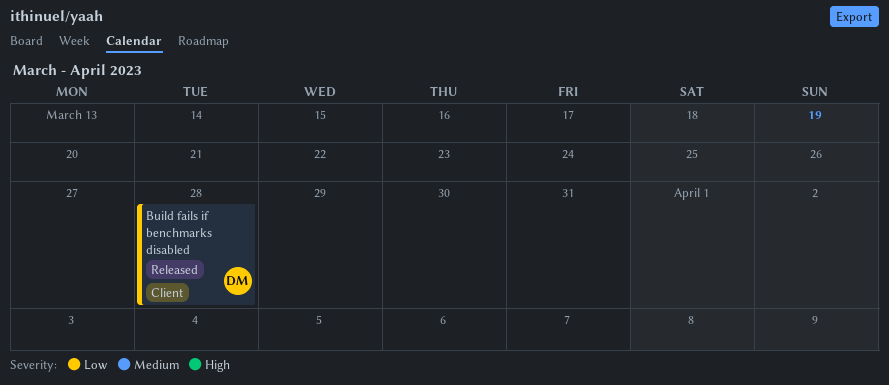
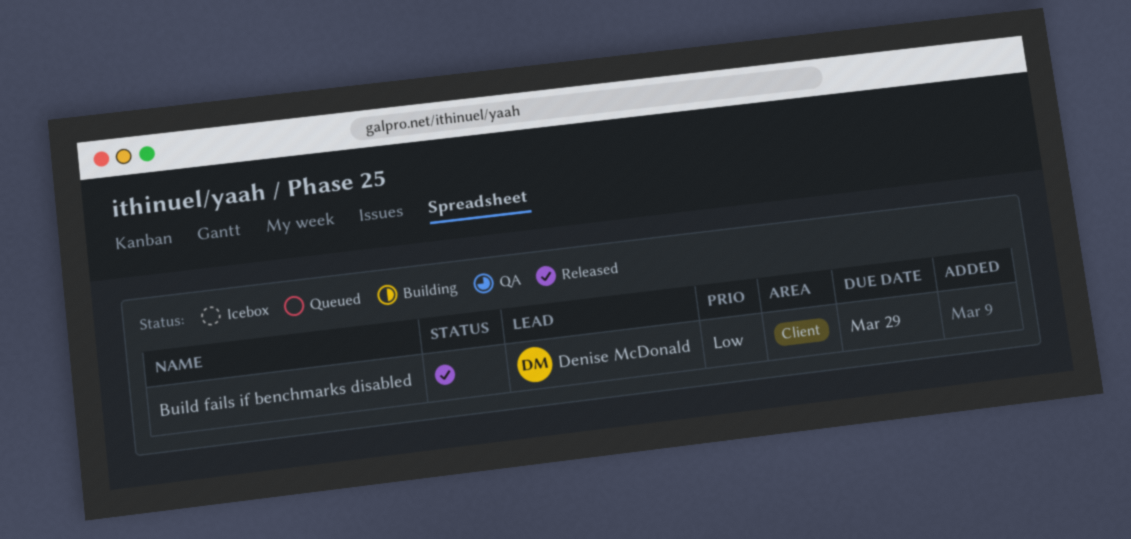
Build fails if benchmarks disabled, due: Mar 28 -> Mar 29

